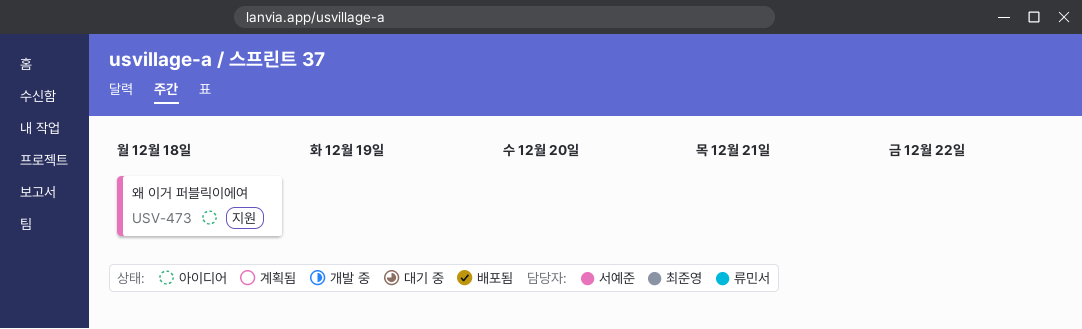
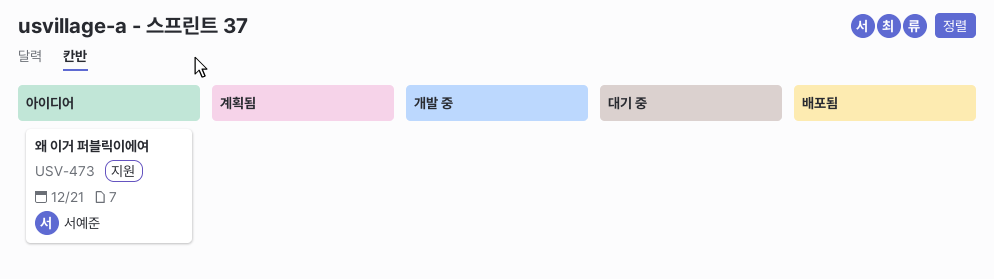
USV-473, due: Dec 18 -> Dec 21

